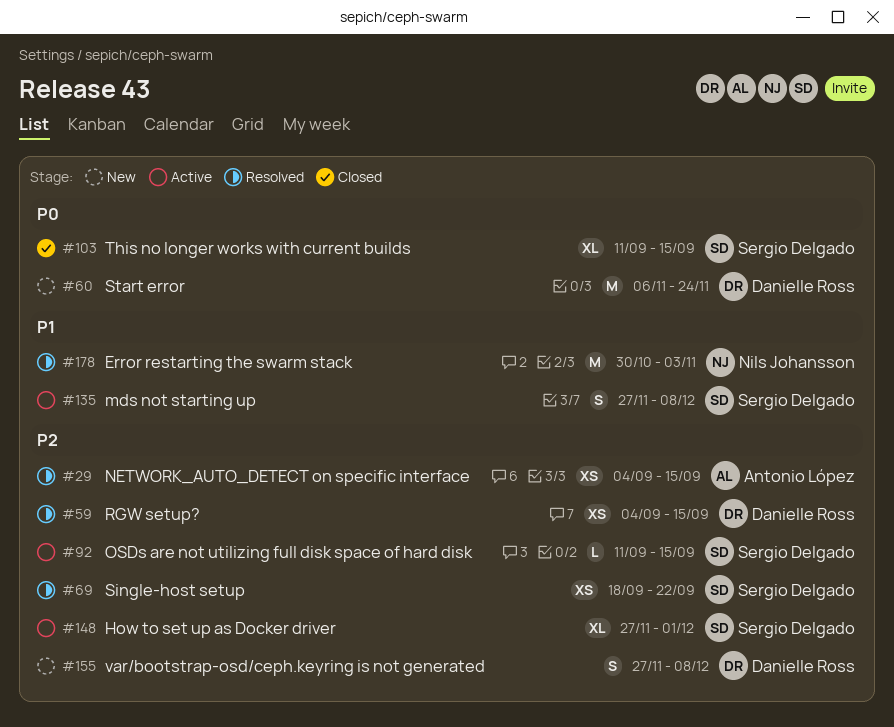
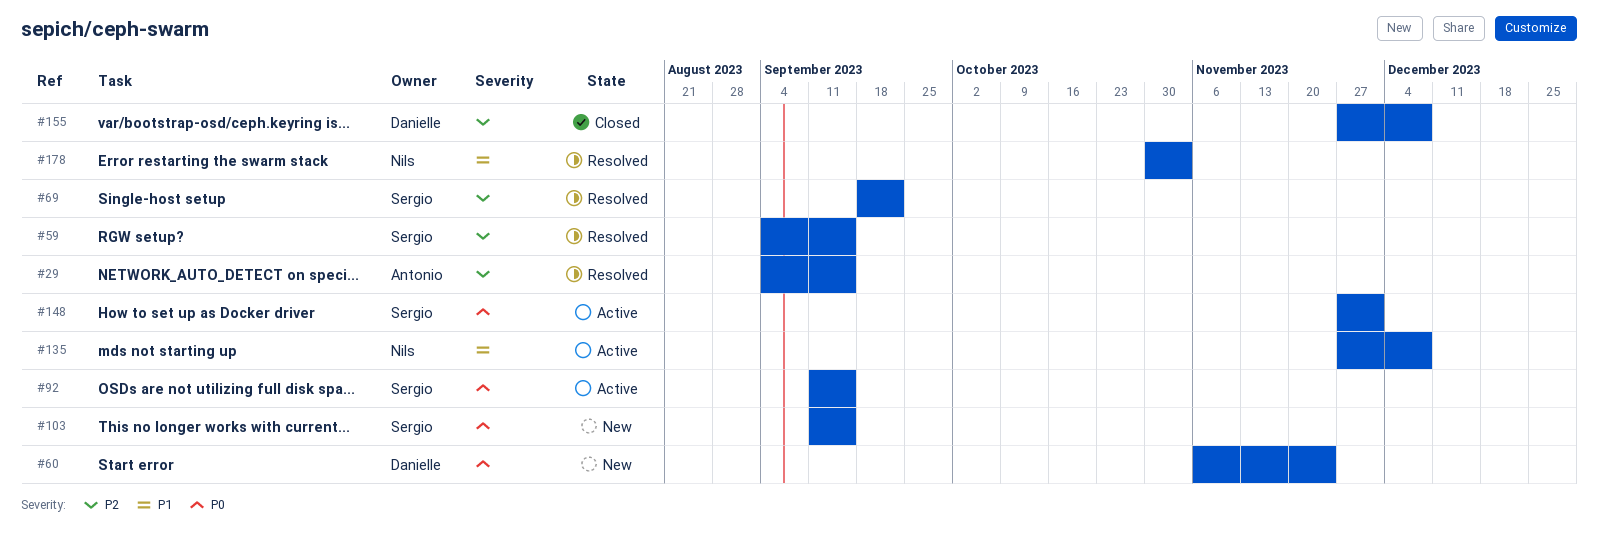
#59, owner: Danielle Ross -> Sergio Delgado
#92, priority: P2 -> P0
#103, status: Closed -> New
#135, owner: Sergio Delgado -> Nils Johansson
#148, priority: P2 -> P0
#155, status: New -> Closed

